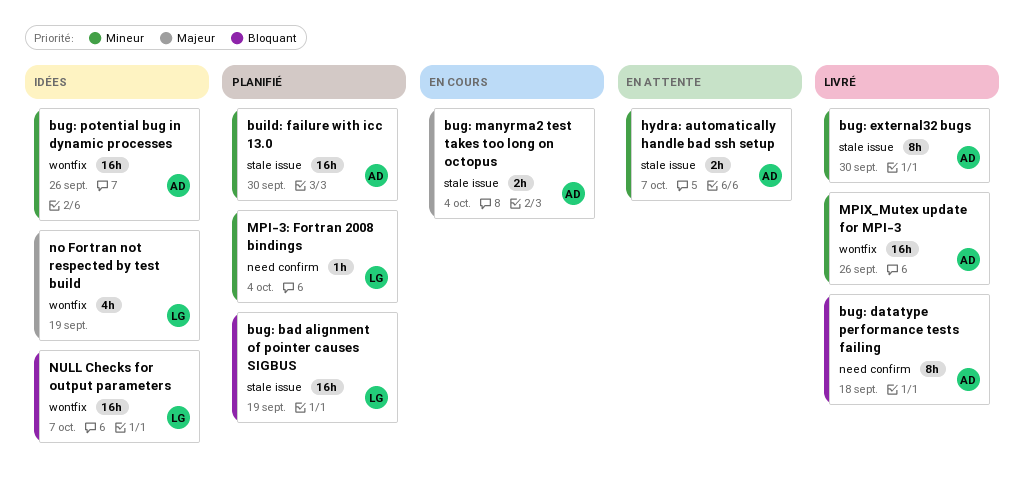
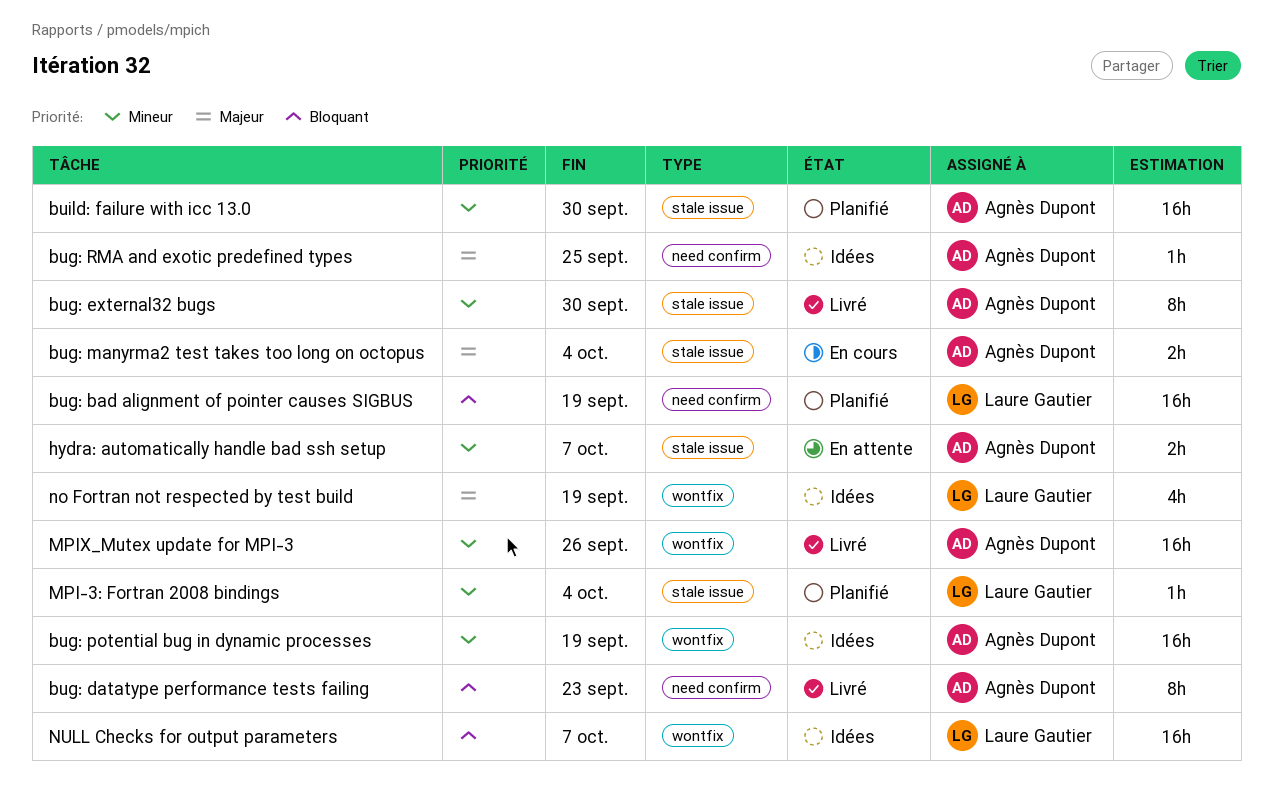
bug: bad alignment of pointer causes SIGBUS, label: stale issue -> need confirm
bug: datatype performance tests failing, due: Sep 18 -> Sep 23
bug: potential bug in dynamic processes, due: Sep 26 -> Sep 19
bug: RMA and exotic predefined types: none -> present
MPI-3: Fortran 2008 bindings, label: need confirm -> stale issue

